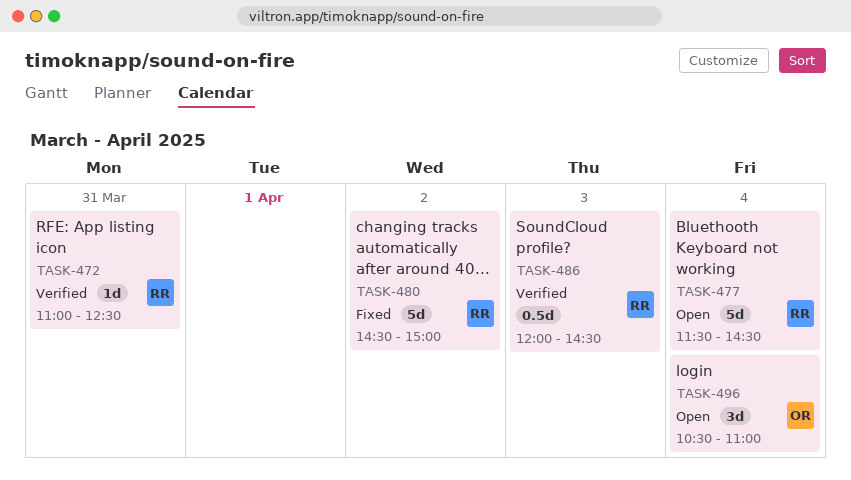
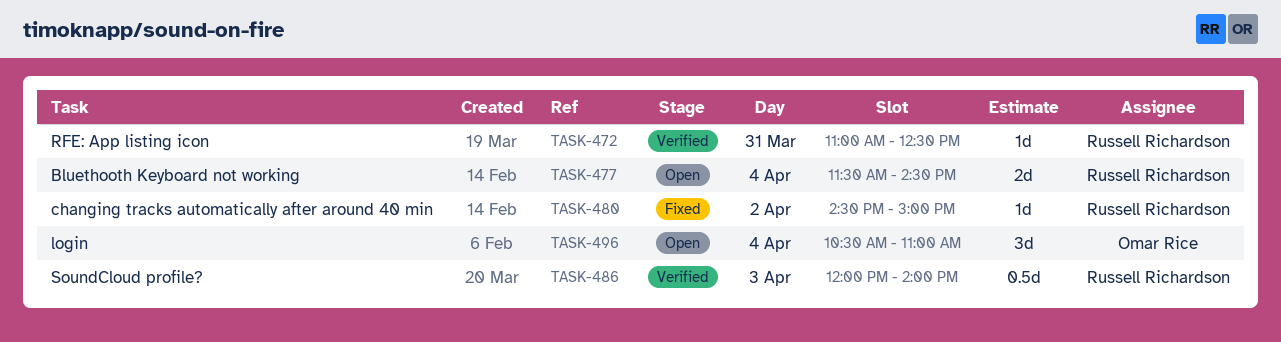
TASK-477, estimate: 5d -> 2d
TASK-480, estimate: 5d -> 1d
TASK-486, ends: 14:30 -> 14:00

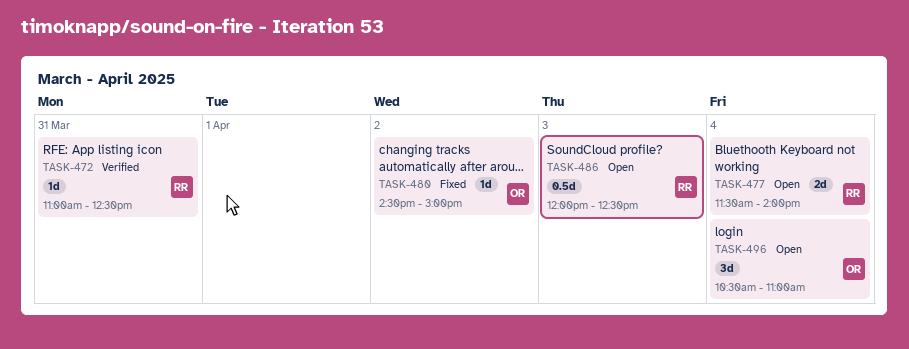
TASK-477, ends: 14:30 -> 14:00
TASK-480, owner: Russell Richardson -> Omar Rice
TASK-486, status: Verified -> Open
TASK-486, ends: 14:00 -> 12:30

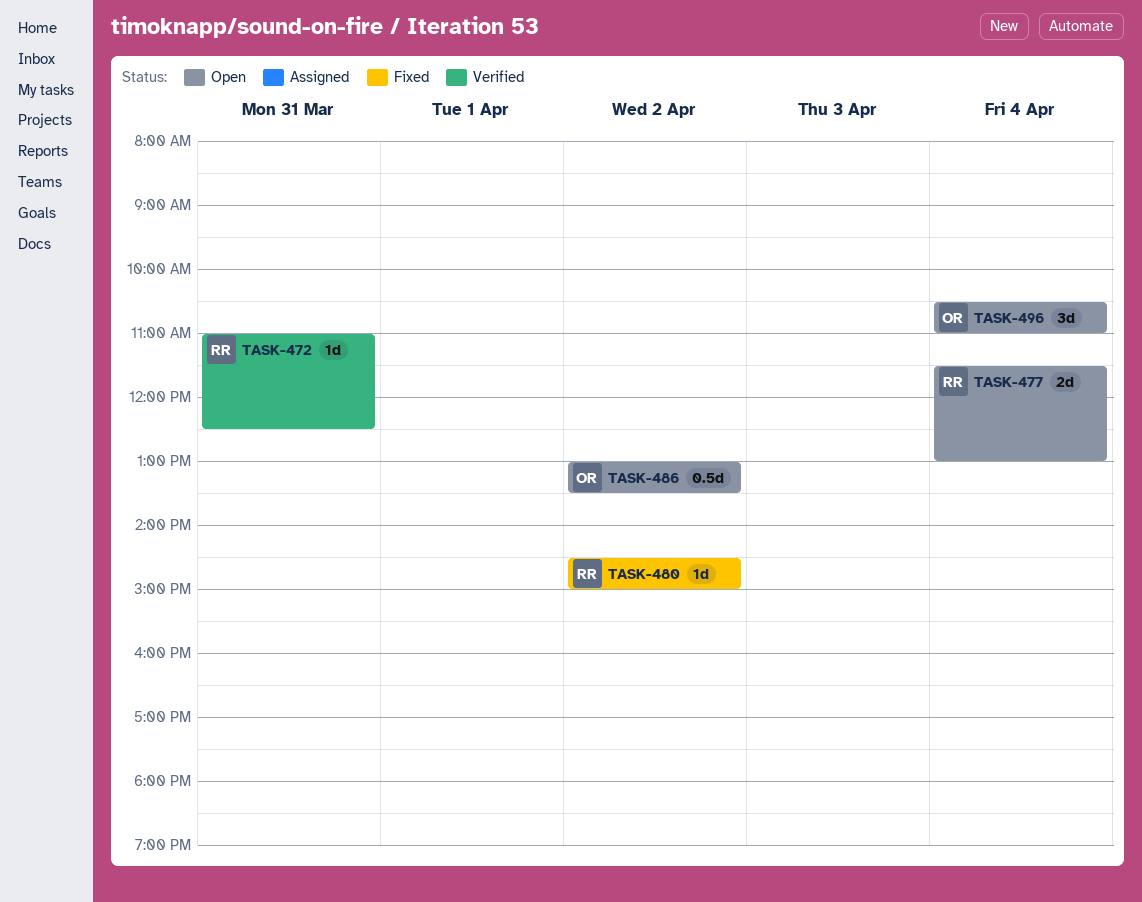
TASK-477, ends: 14:00 -> 13:00
TASK-480, owner: OR -> RR
TASK-486, owner: RR -> OR
TASK-486, day: Apr 3 -> Apr 2
TASK-486, begins: 12:00 -> 13:00
TASK-486, ends: 12:30 -> 13:30

